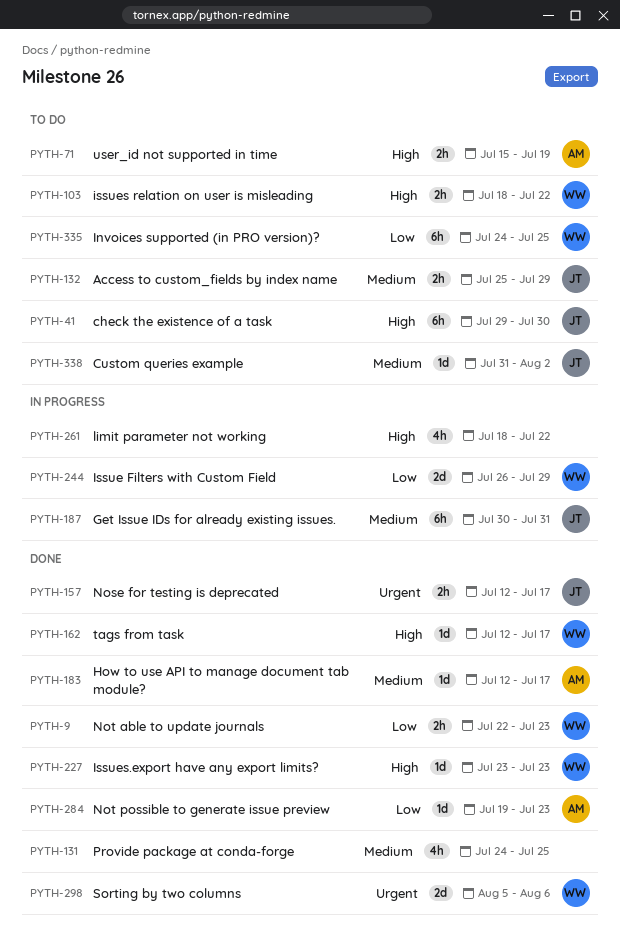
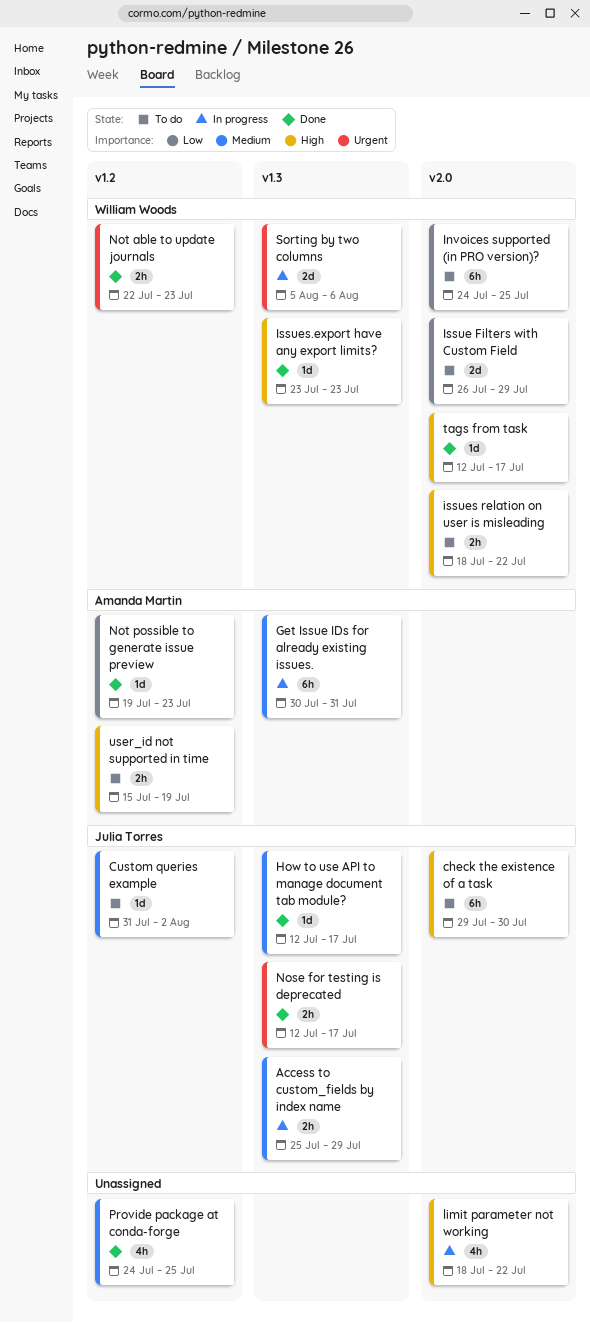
Access to custom_fields by index name, status: To do -> In progress
Get Issue IDs for already existing issues., owner: Julia Torres -> Amanda Martin
How to use API to manage document tab module?, owner: Amanda Martin -> Julia Torres
Issue Filters with Custom Field, status: In progress -> To do
Not able to update journals, priority: Low -> Urgent
Sorting by two columns, status: Done -> In progress

